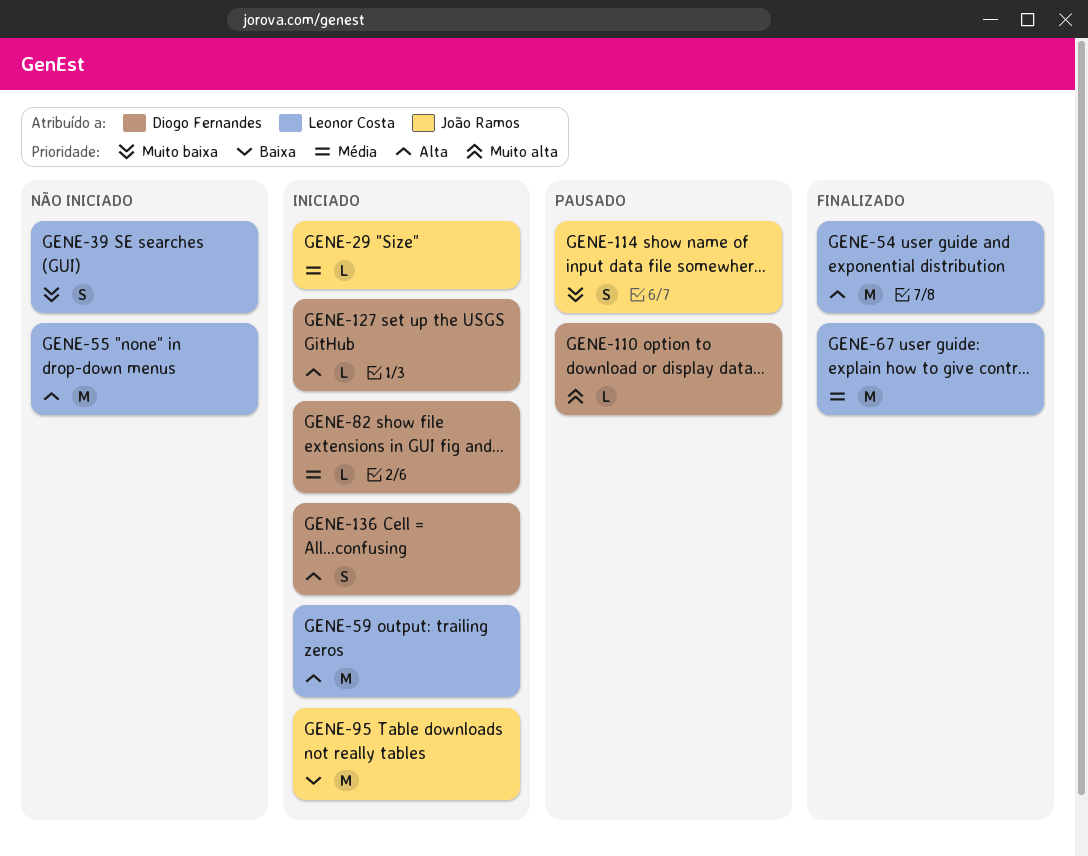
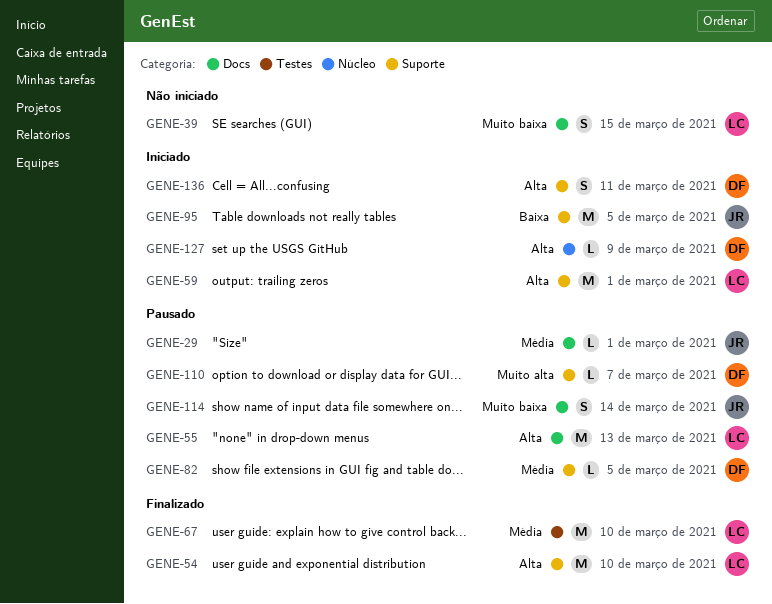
GENE-29, status: Iniciado -> Pausado
GENE-55, status: Não iniciado -> Pausado
GENE-82, status: Iniciado -> Pausado

